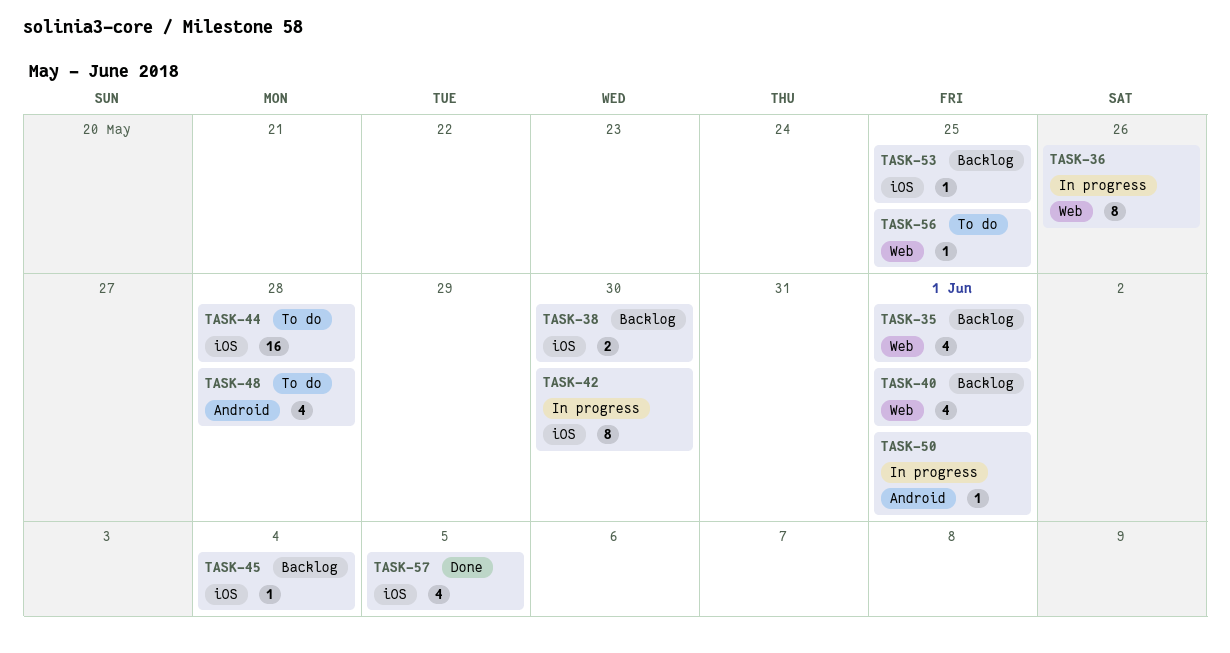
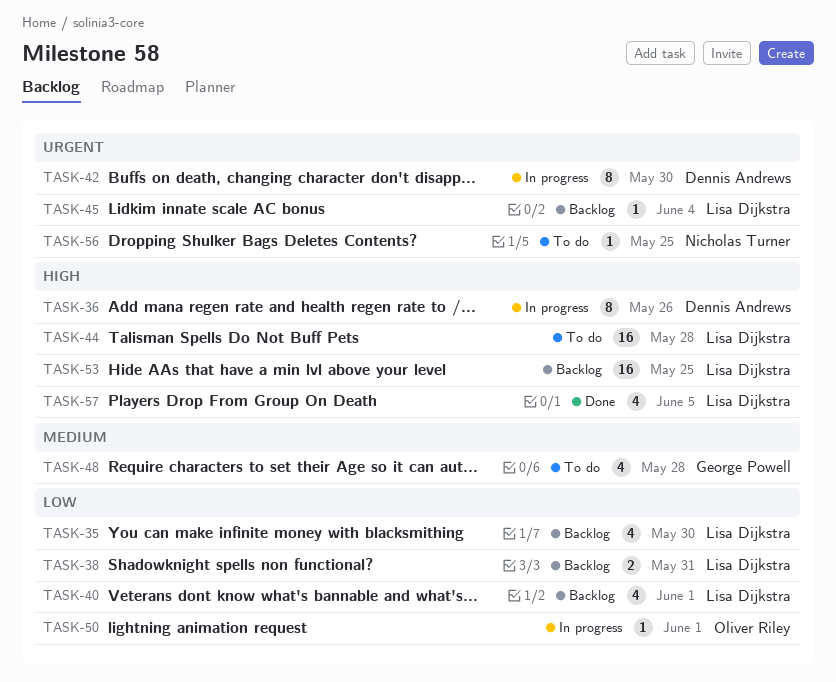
TASK-35, due: Jun 1 -> May 30
TASK-38, due: May 30 -> May 31
TASK-53, estimate: 1 -> 16

